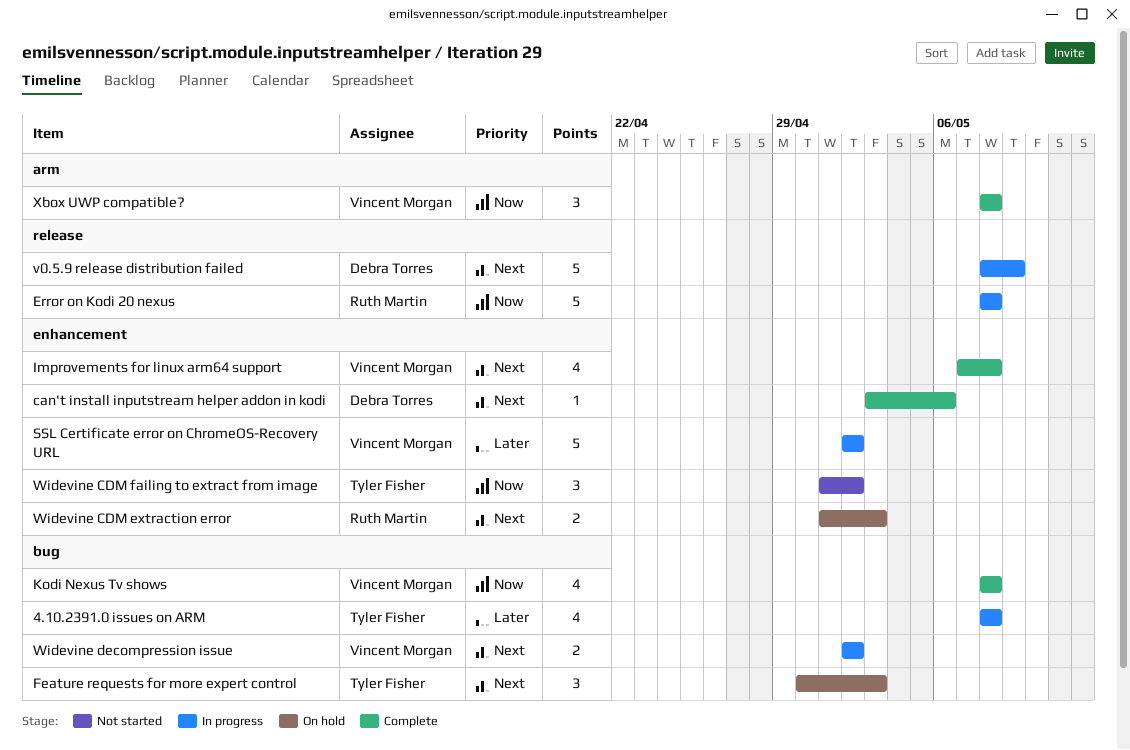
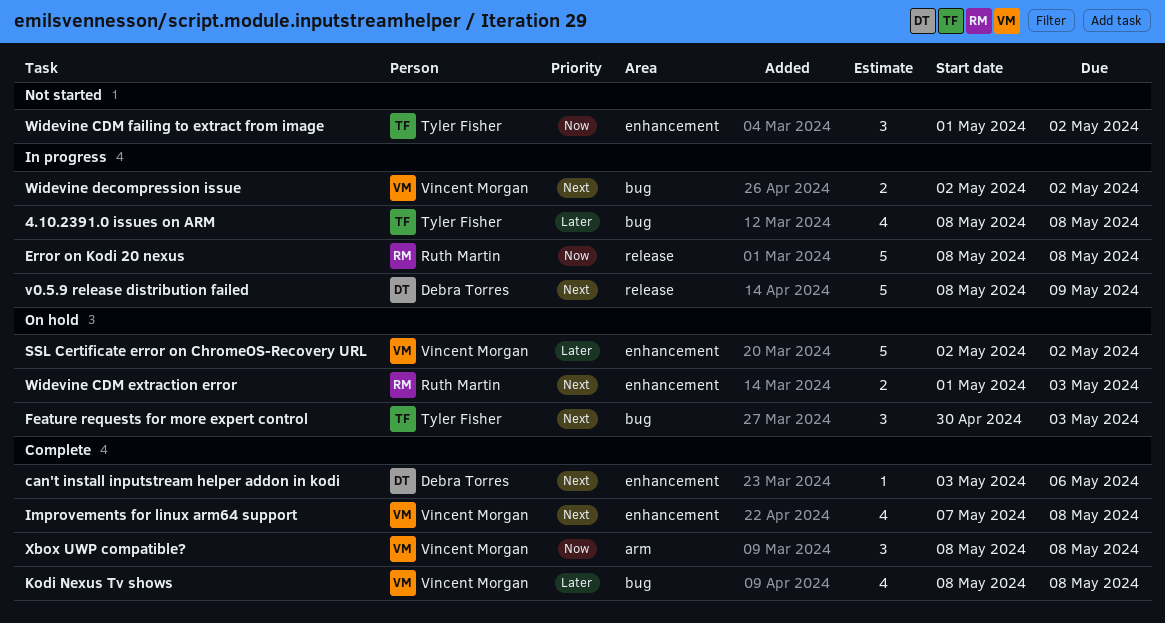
Kodi Nexus Tv shows, priority: Now -> Later
SSL Certificate error on ChromeOS-Recovery URL, status: In progress -> On hold

